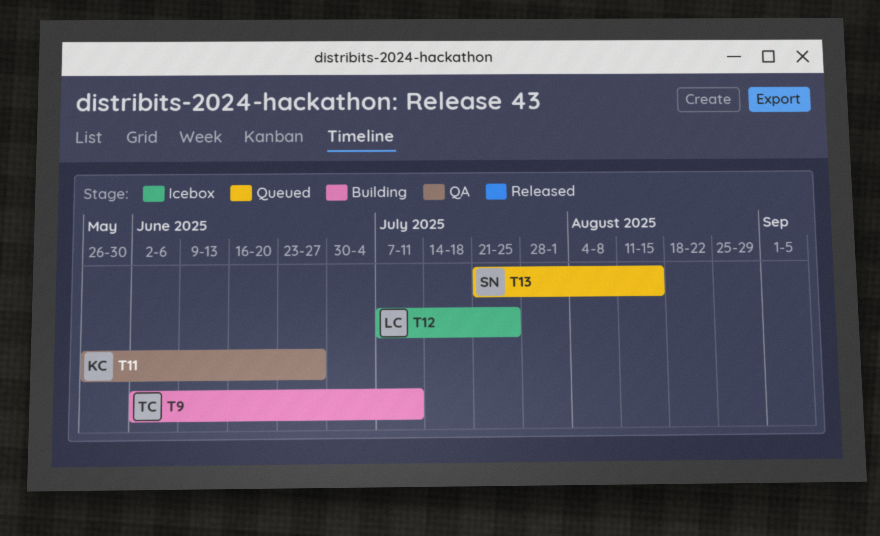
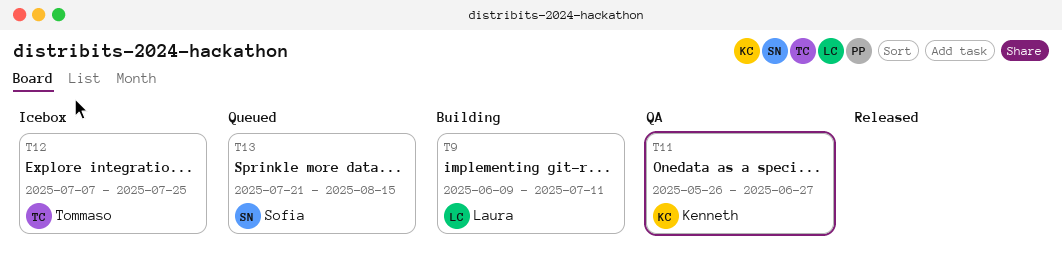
T9, owner: Tommaso -> Laura
T9, start: Jun 2 -> Jun 9
T12, owner: Laura -> Tommaso

